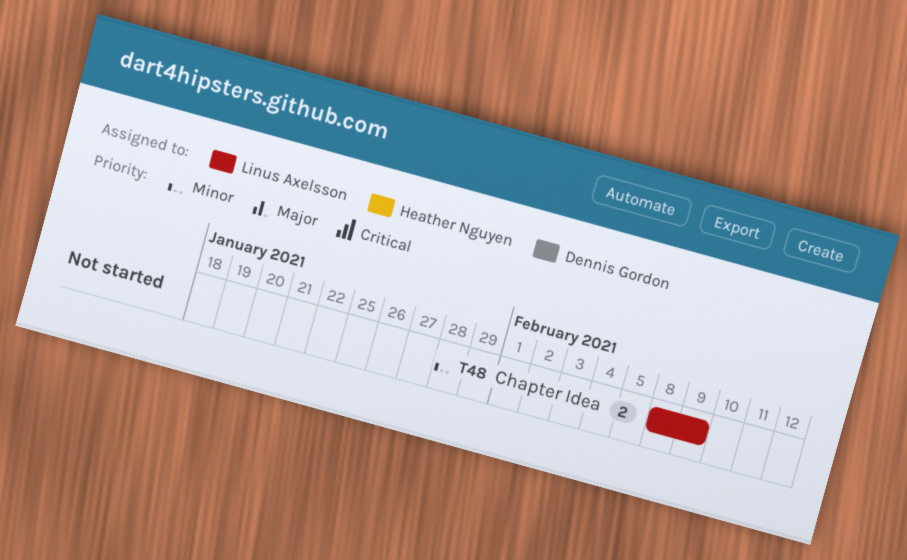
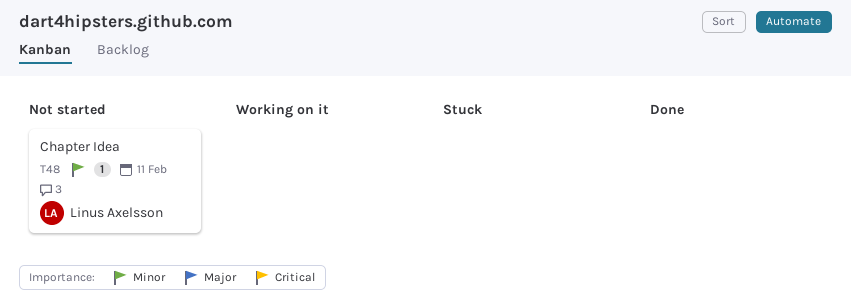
T48, estimate: 2 -> 1
T48, due: Feb 9 -> Feb 11

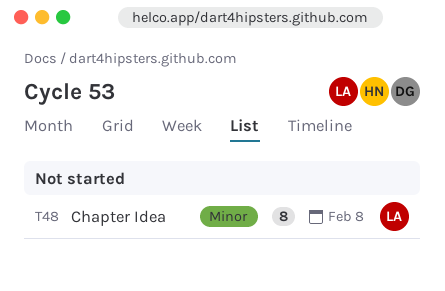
T48, estimate: 1 -> 8
T48, due: Feb 11 -> Feb 8

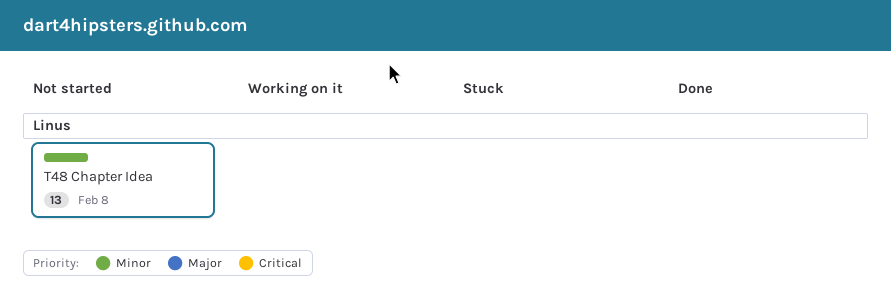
T48, estimate: 8 -> 13

